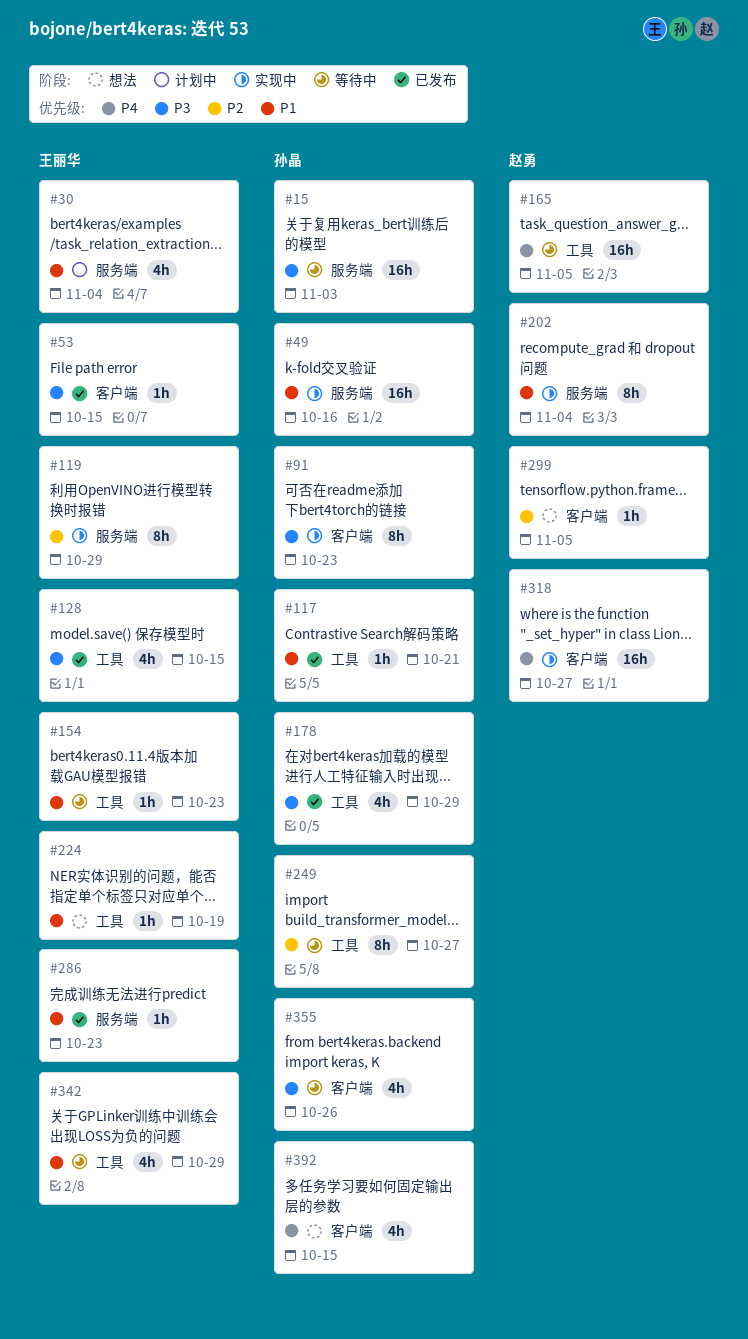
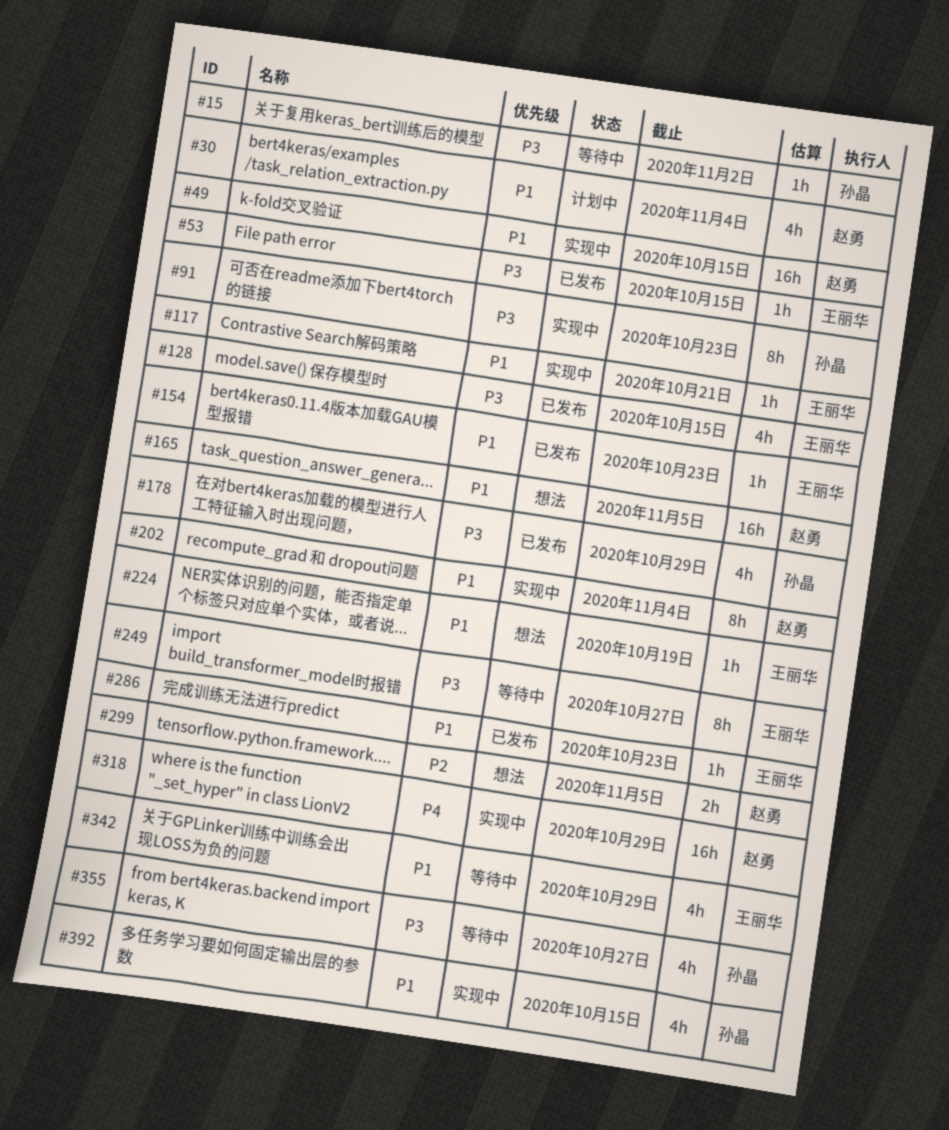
#15, estimate: 16h -> 1h
#15, due: Nov 3 -> Nov 2
#30, owner: 王丽华 -> 赵勇
#49, owner: 孙晶 -> 赵勇
#49, due: Oct 16 -> Oct 15
#117, status: 已发布 -> 实现中
#117, owner: 孙晶 -> 王丽华
#119: present -> none
#154, status: 等待中 -> 已发布
#165, status: 等待中 -> 想法
#165, priority: P4 -> P1
#249, owner: 孙晶 -> 王丽华
#249, priority: P2 -> P3
#299, estimate: 1h -> 2h
#318, due: Oct 27 -> Oct 29
#355, due: Oct 26 -> Oct 27
#392, status: 想法 -> 实现中
#392, priority: P4 -> P1

